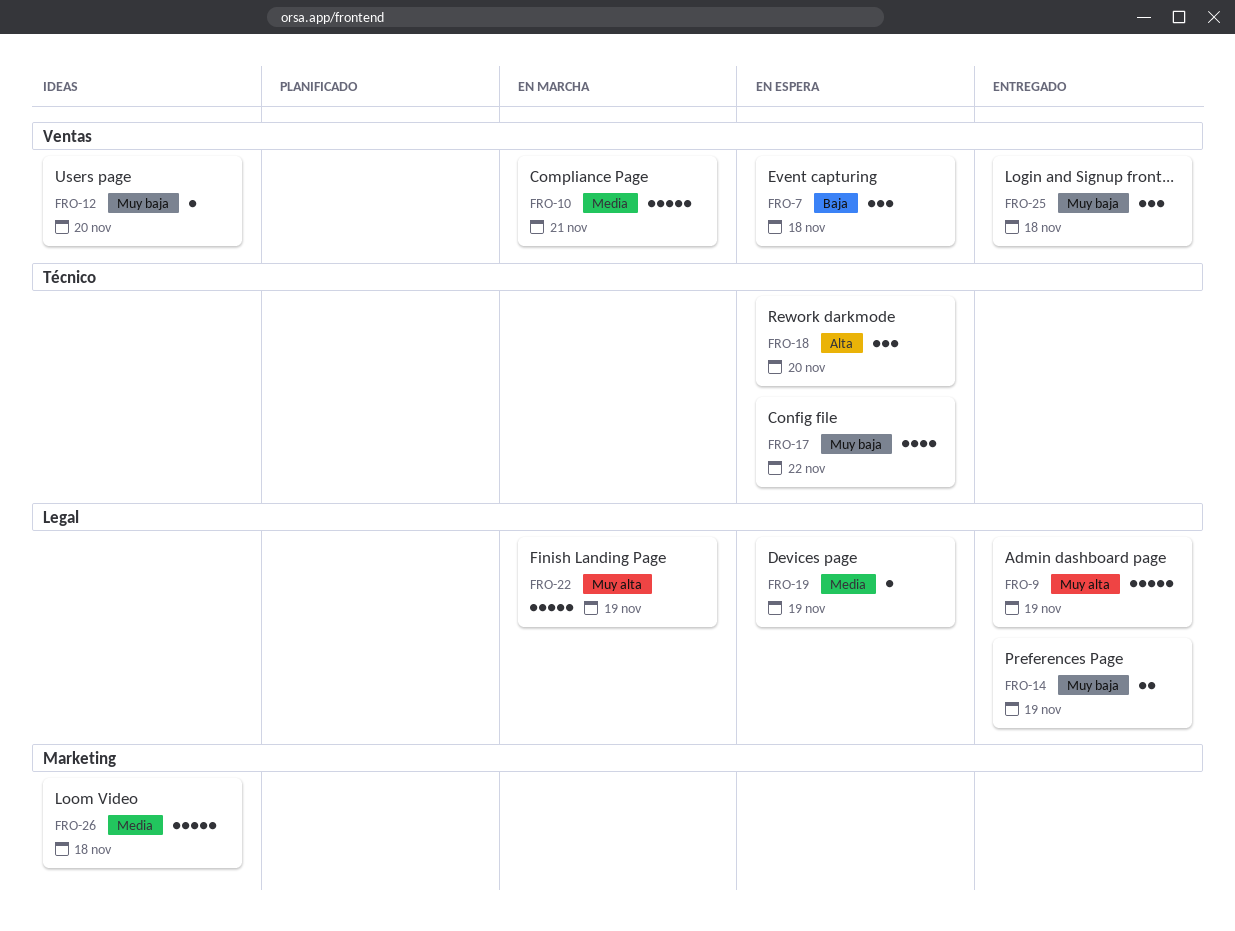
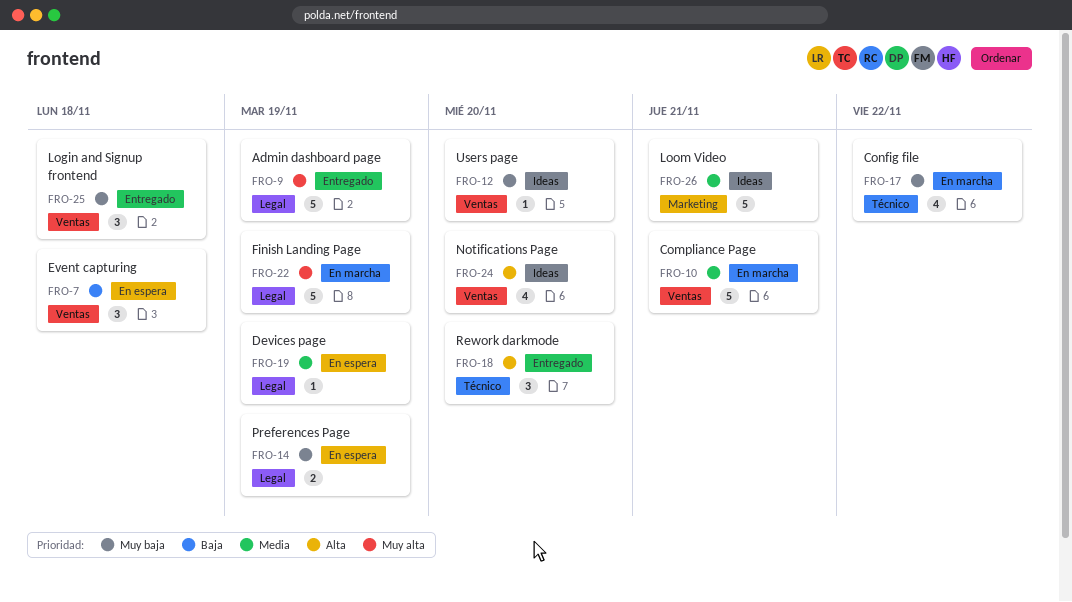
FRO-14, status: Entregado -> En espera
FRO-17, status: En espera -> En marcha
FRO-18, status: En espera -> Entregado
FRO-24: none -> present
FRO-26, due: Nov 18 -> Nov 21

